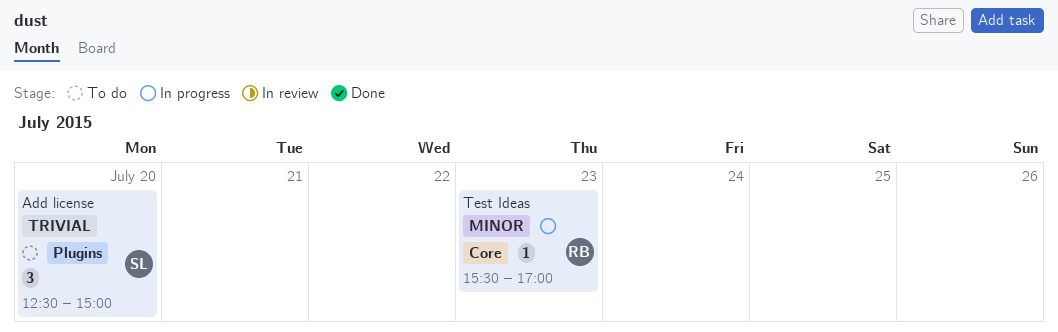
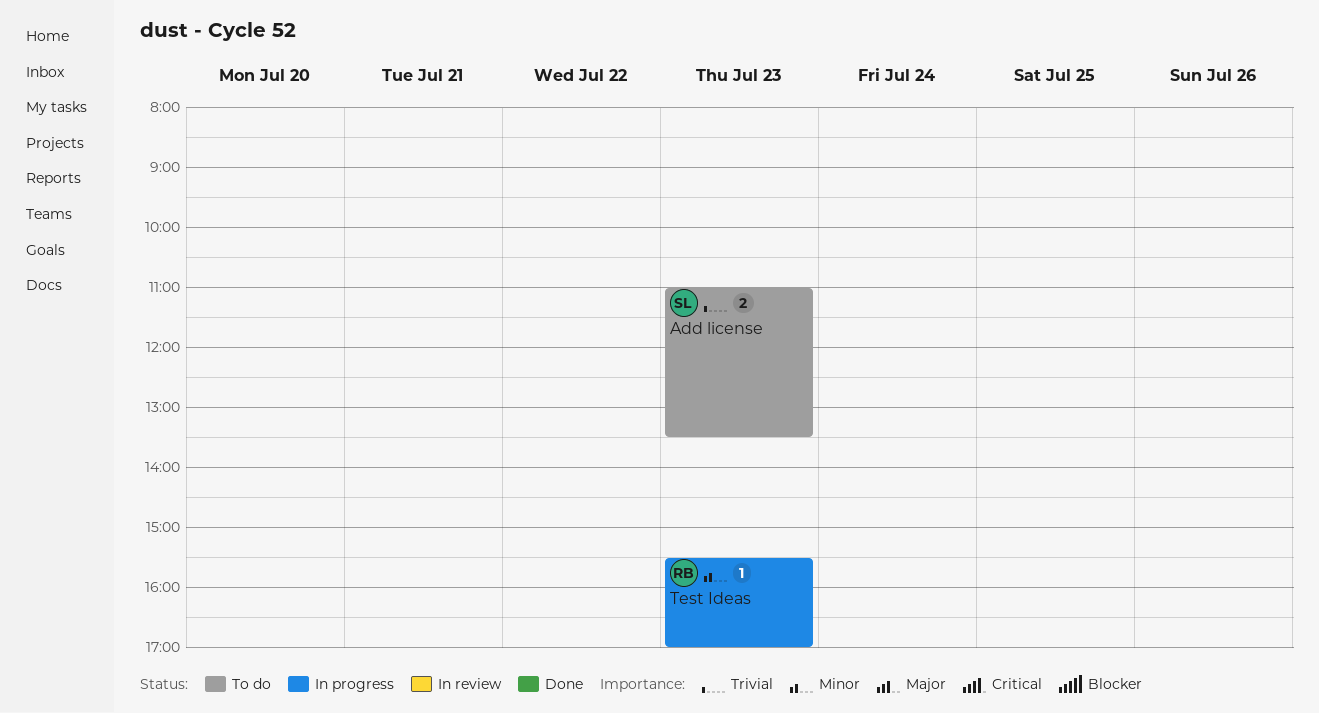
Add license, estimate: 3 -> 2
Add license, day: Jul 20 -> Jul 23
Add license, begins: 12:30 -> 11:00
Add license, ends: 15:00 -> 13:30

